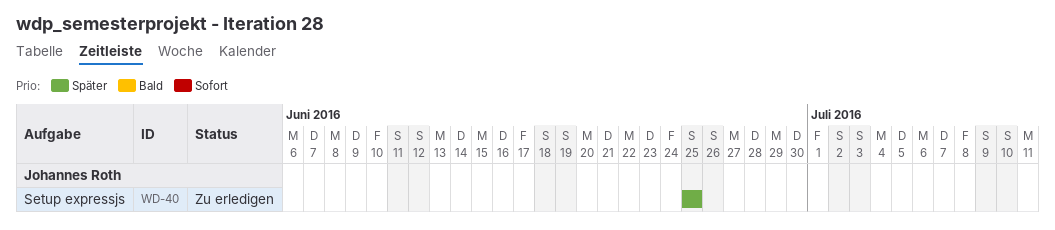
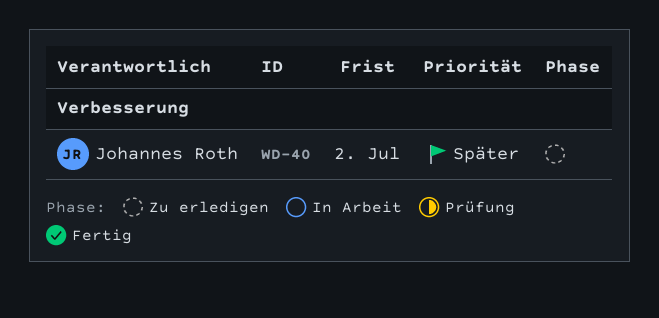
WD-40, due: Jun 25 -> Jul 2

